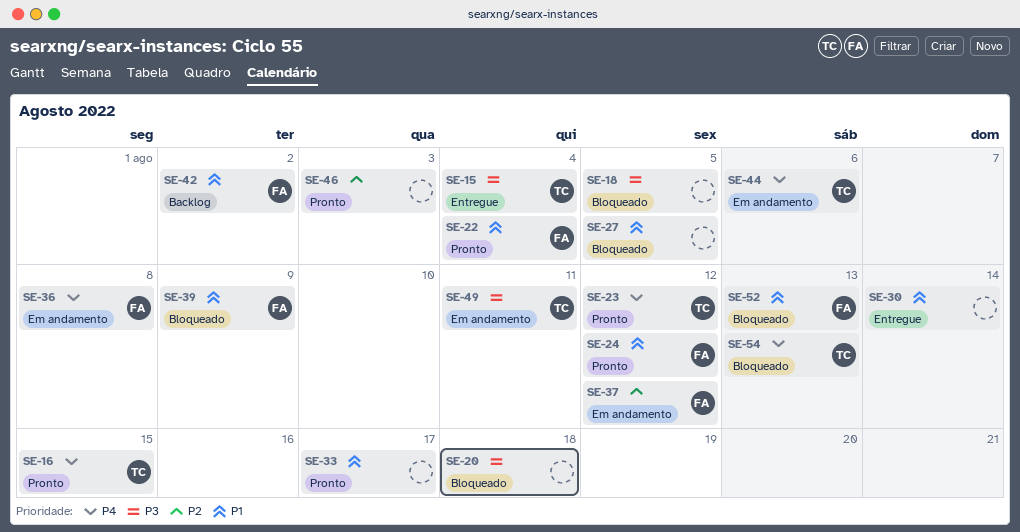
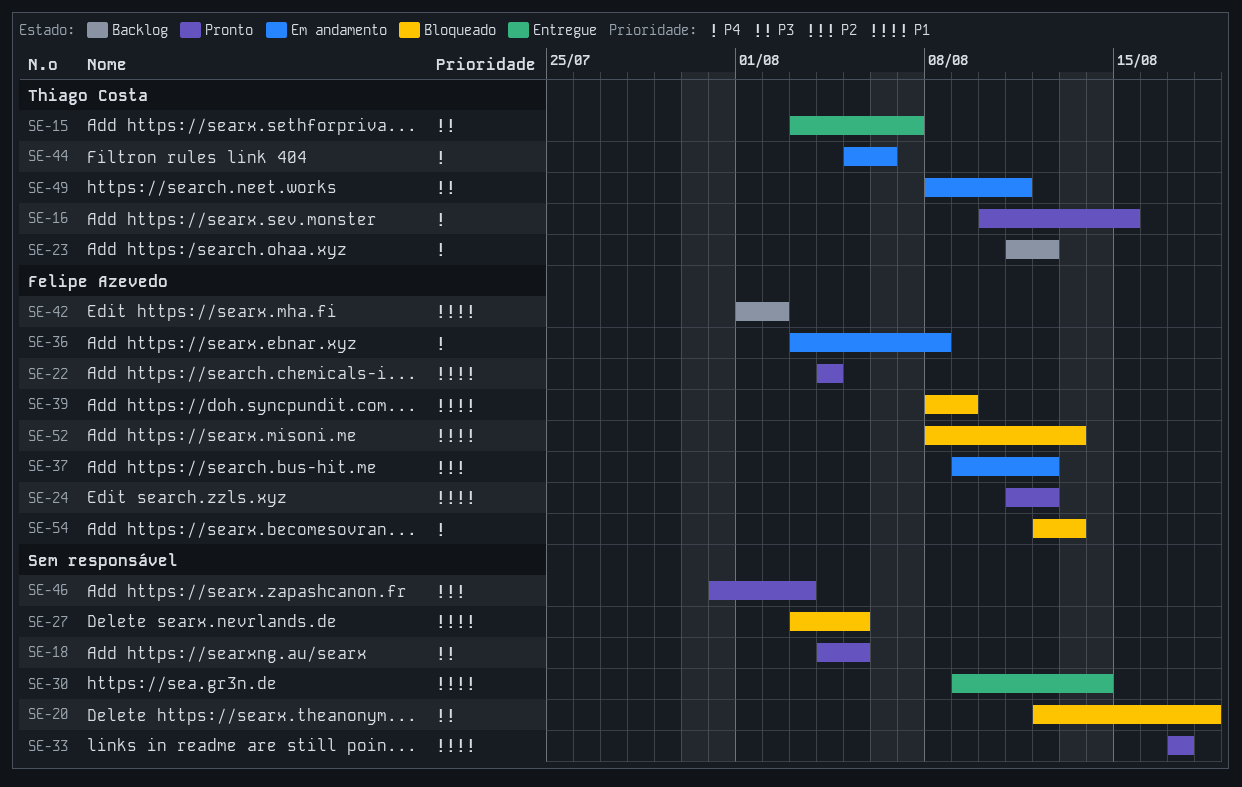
SE-15, due: Aug 4 -> Aug 7
SE-18, status: Bloqueado -> Pronto
SE-23, status: Pronto -> Backlog
SE-54, owner: Thiago Costa -> Felipe Azevedo

